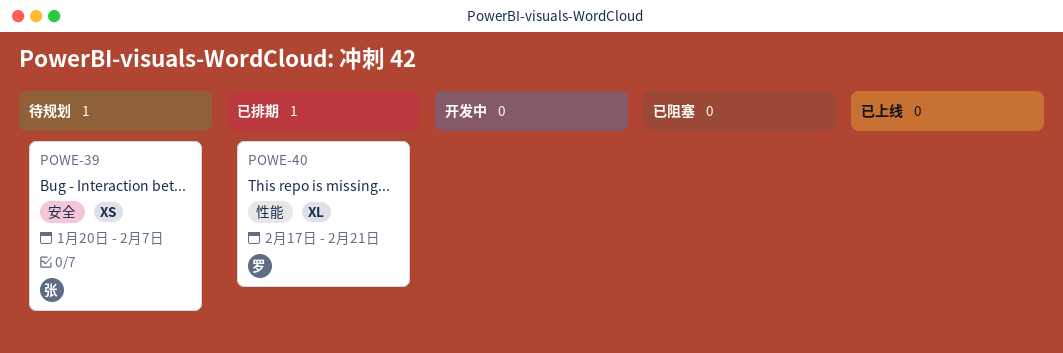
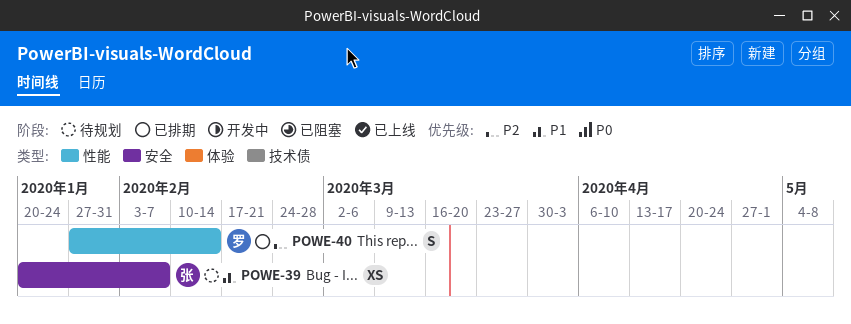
POWE-40, estimate: XL -> S
POWE-40, start: Feb 17 -> Jan 27
POWE-40, due: Feb 21 -> Feb 14

